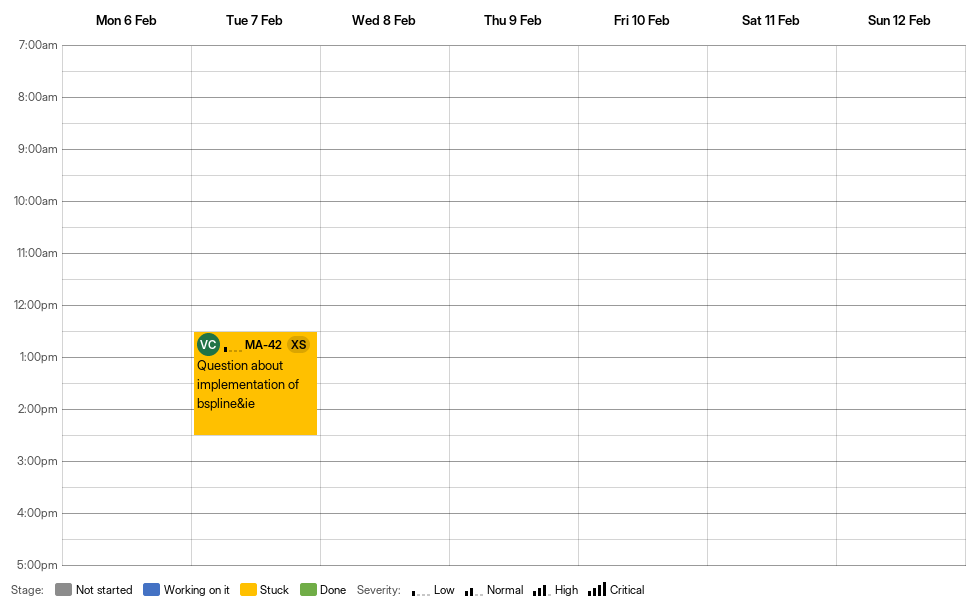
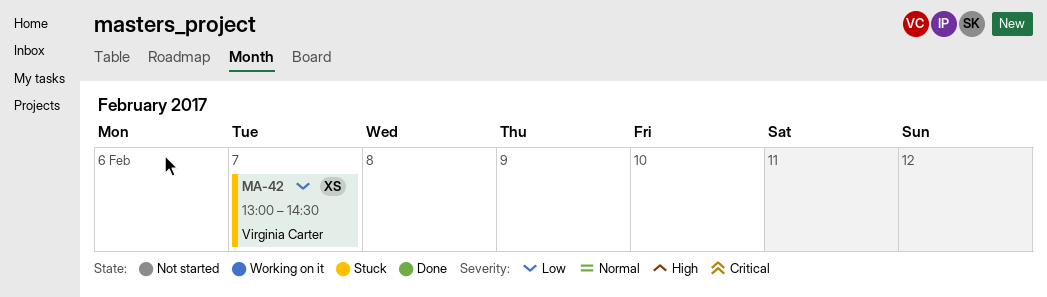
MA-42, begins: 12:30 -> 13:00

